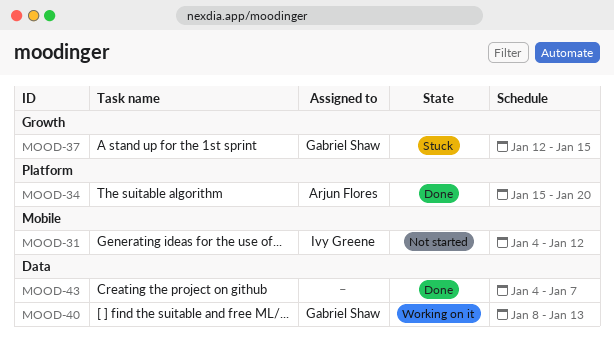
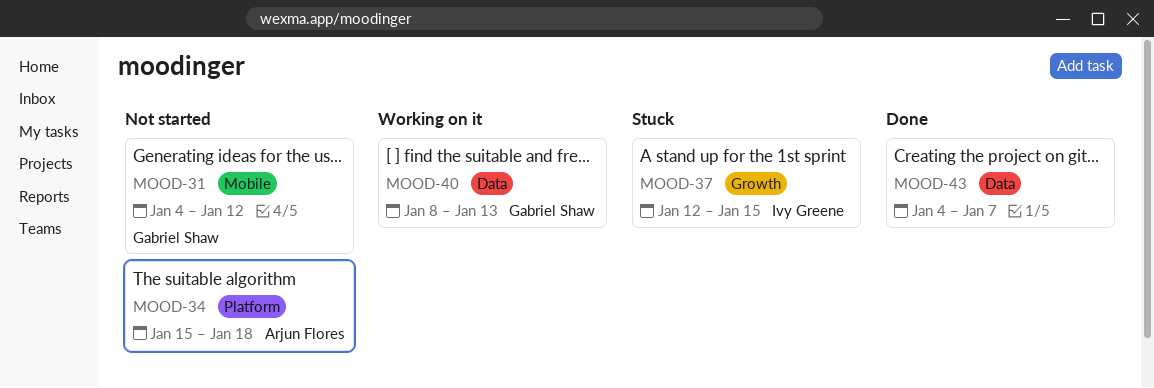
MOOD-31, owner: Ivy Greene -> Gabriel Shaw
MOOD-34, status: Done -> Not started
MOOD-34, due: Jan 20 -> Jan 18
MOOD-37, owner: Gabriel Shaw -> Ivy Greene

